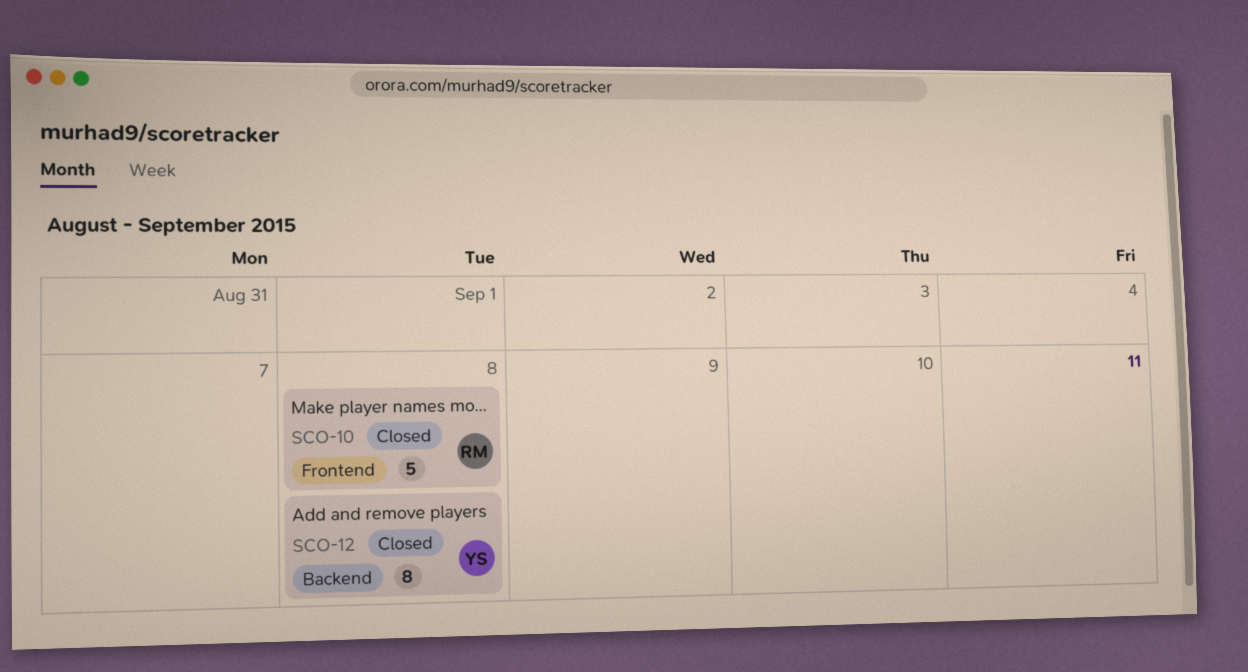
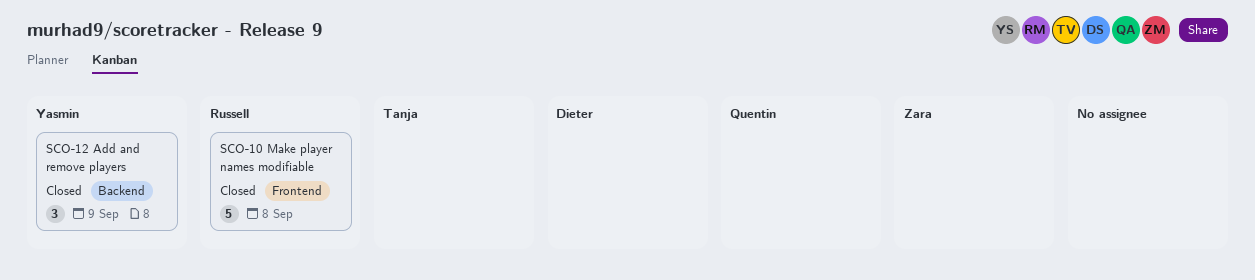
SCO-12, estimate: 8 -> 3
SCO-12, due: Sep 8 -> Sep 9

